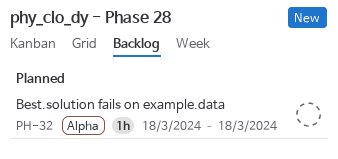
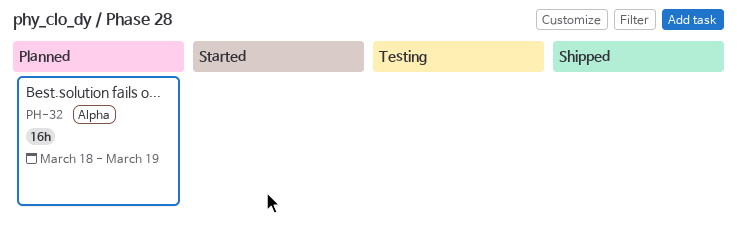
PH-32, estimate: 1h -> 16h
PH-32, due: Mar 18 -> Mar 19

